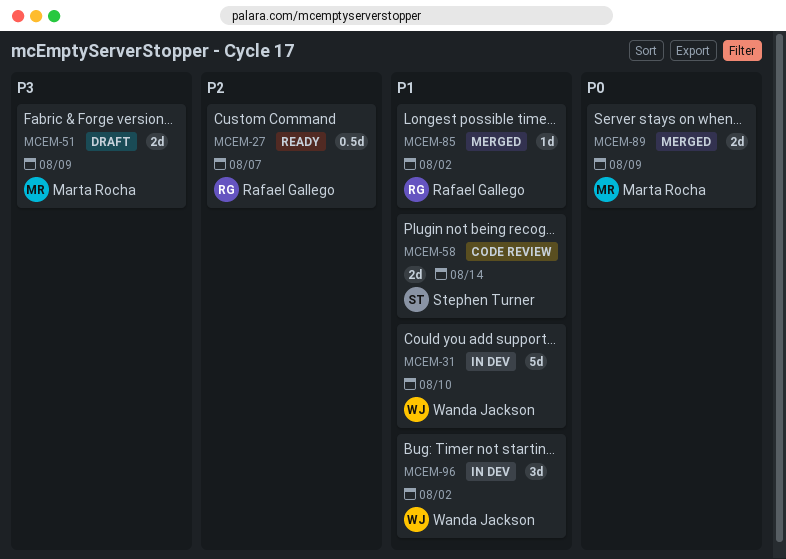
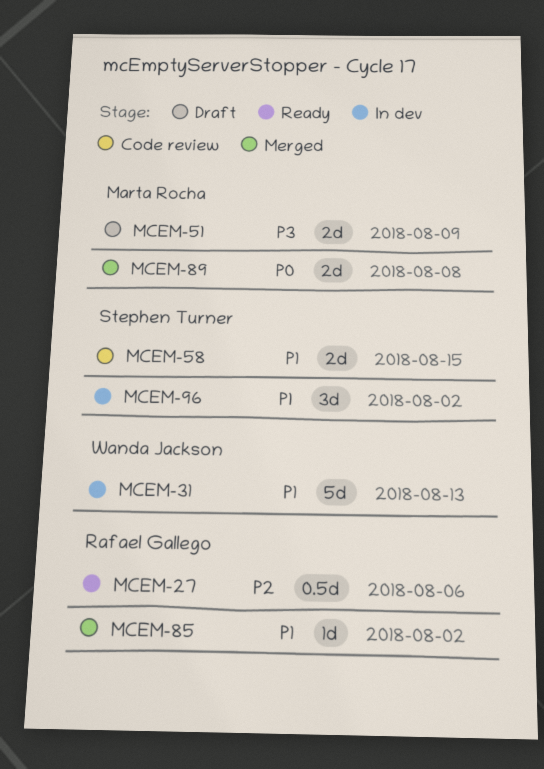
MCEM-27, due: Aug 7 -> Aug 6
MCEM-31, due: Aug 10 -> Aug 13
MCEM-58, due: Aug 14 -> Aug 15
MCEM-89, due: Aug 9 -> Aug 8
MCEM-96, owner: Wanda Jackson -> Stephen Turner

